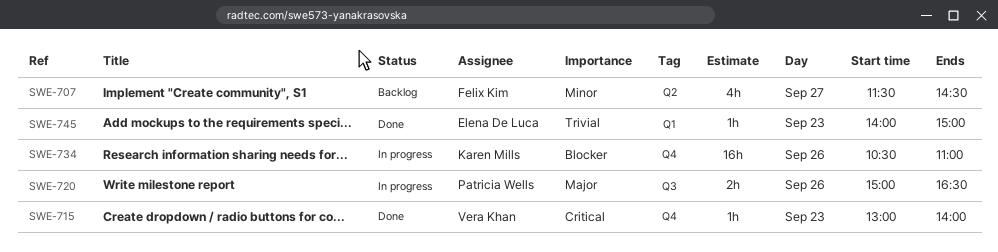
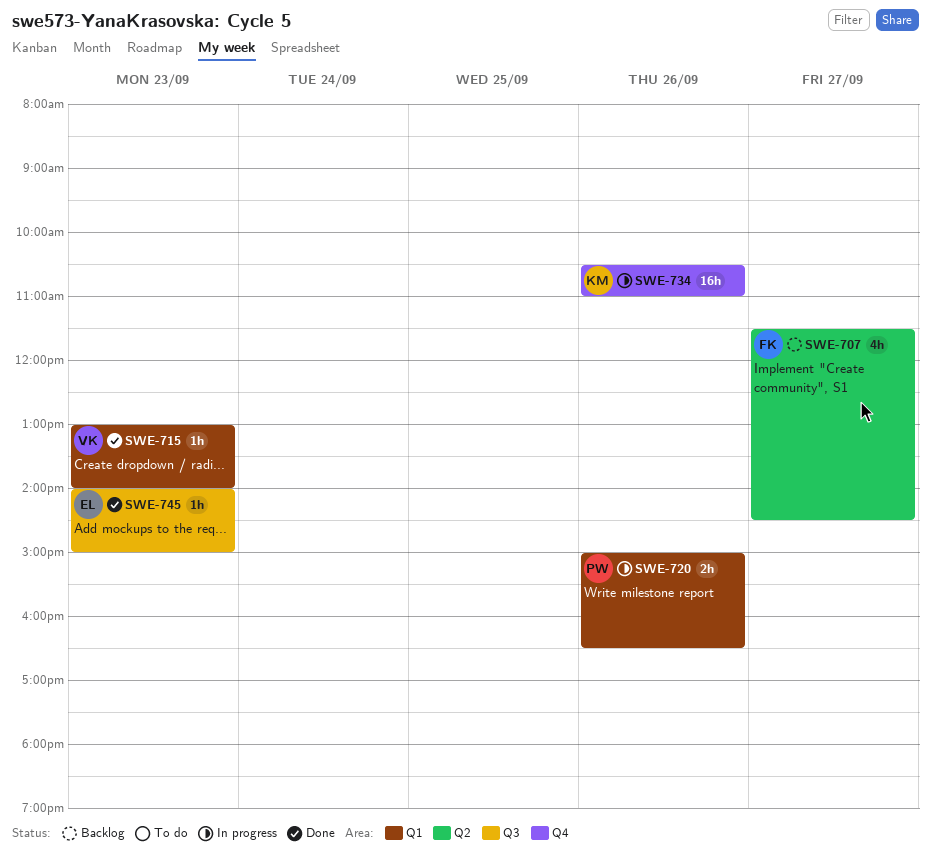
SWE-715, label: Q4 -> Q1
SWE-720, label: Q3 -> Q1
SWE-745, label: Q1 -> Q3

